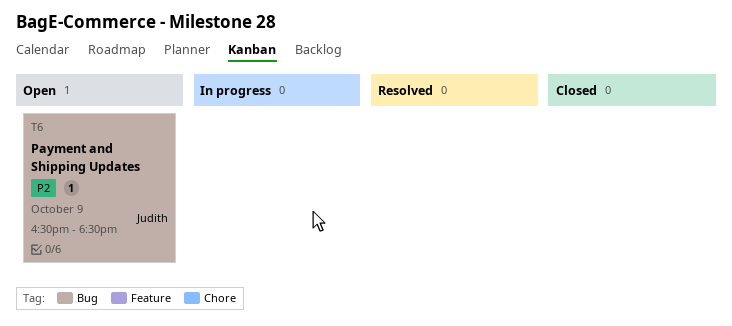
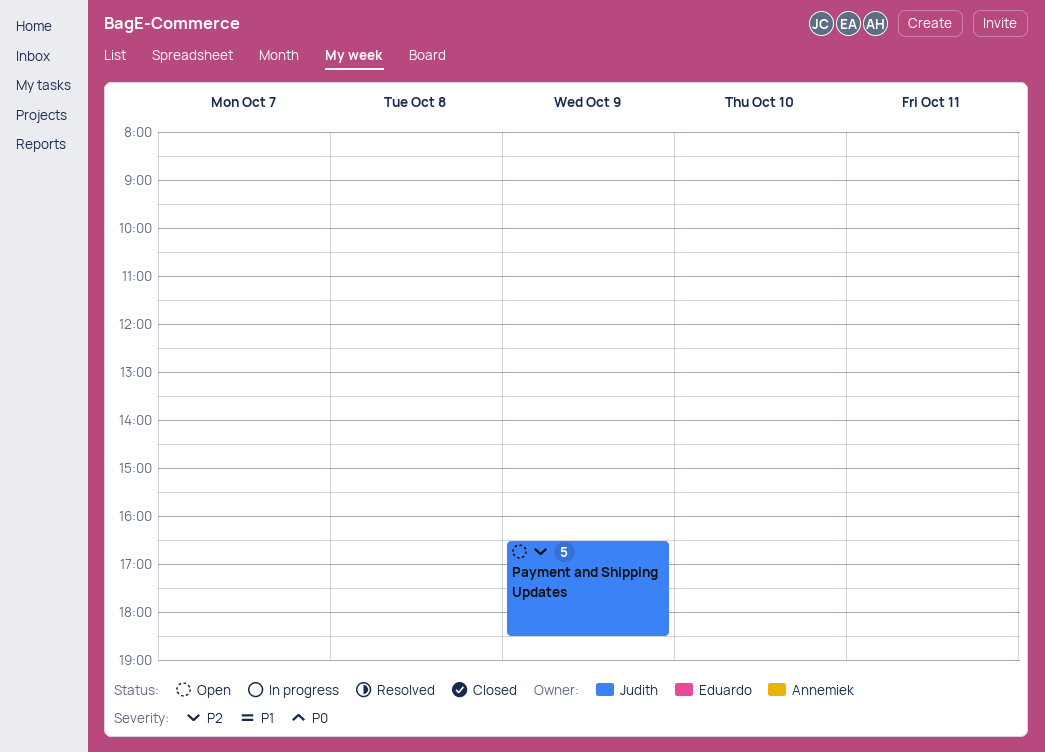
Payment and Shipping Updates, estimate: 1 -> 5

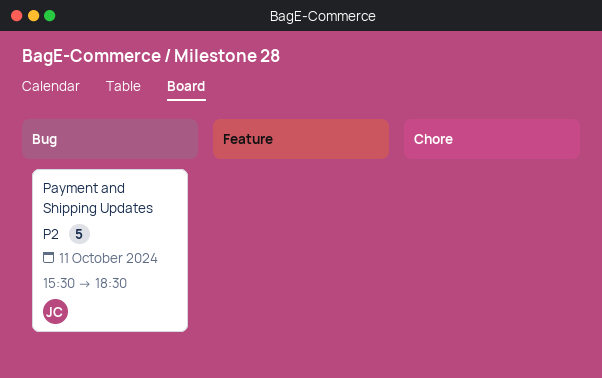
Payment and Shipping Updates, day: Oct 9 -> Oct 11
Payment and Shipping Updates, begins: 16:30 -> 15:30

